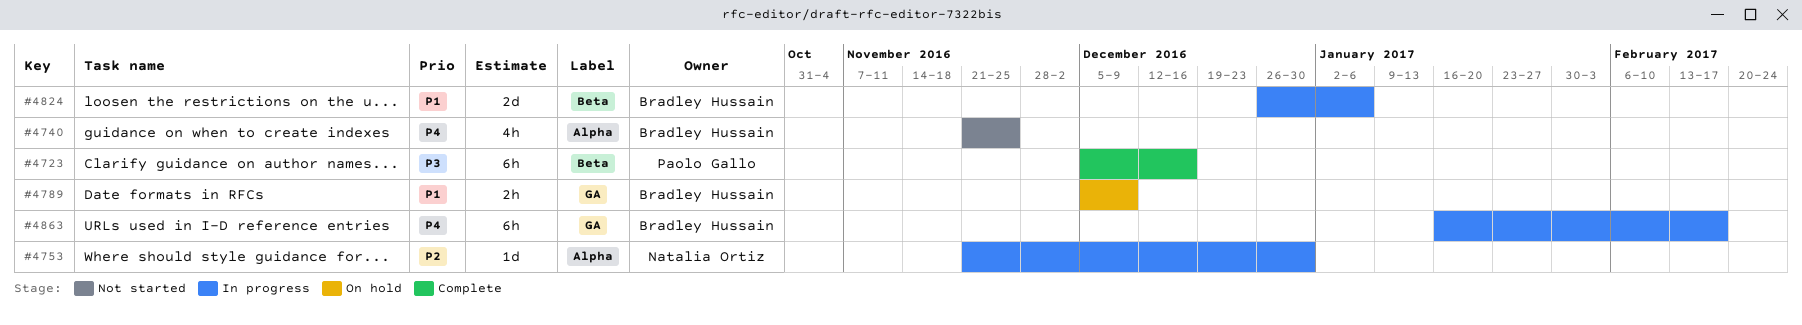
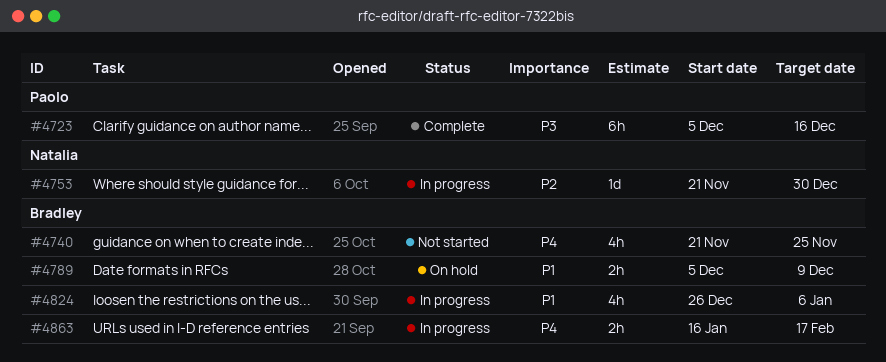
#4824, estimate: 2d -> 4h
#4863, estimate: 6h -> 2h

